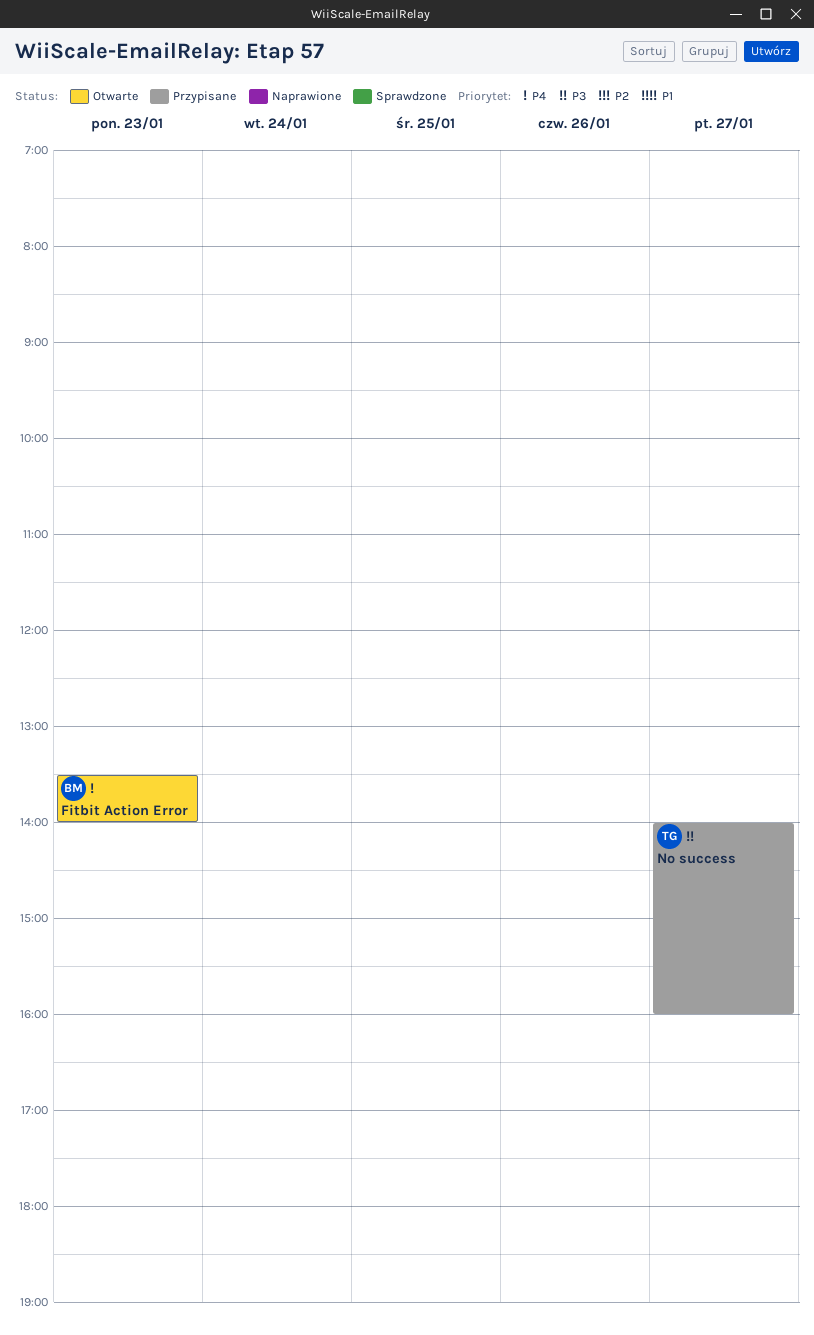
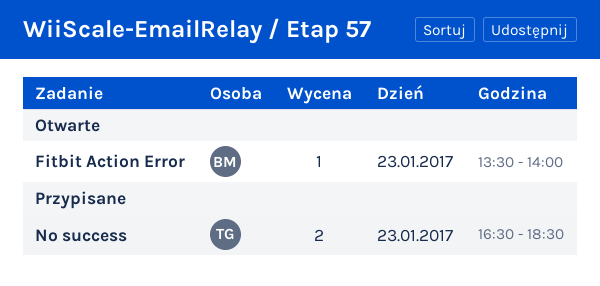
No success, day: Jan 27 -> Jan 23
No success, begins: 14:00 -> 16:30
No success, ends: 16:00 -> 18:30

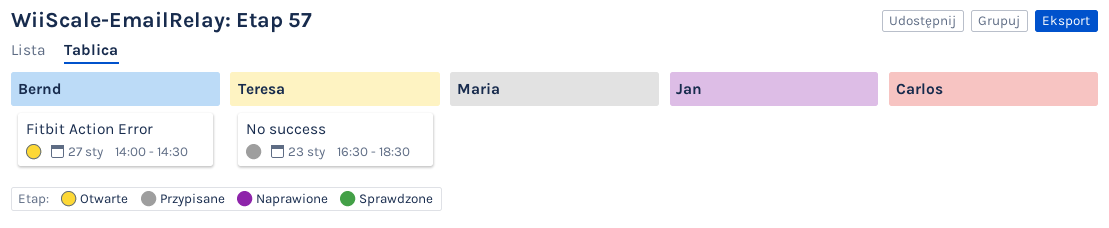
Fitbit Action Error, day: Jan 23 -> Jan 27
Fitbit Action Error, begins: 13:30 -> 14:00
Fitbit Action Error, ends: 14:00 -> 14:30

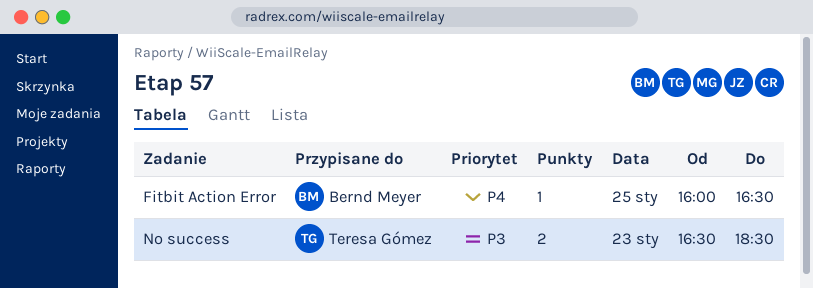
Fitbit Action Error, day: Jan 27 -> Jan 25
Fitbit Action Error, begins: 14:00 -> 16:00
Fitbit Action Error, ends: 14:30 -> 16:30

